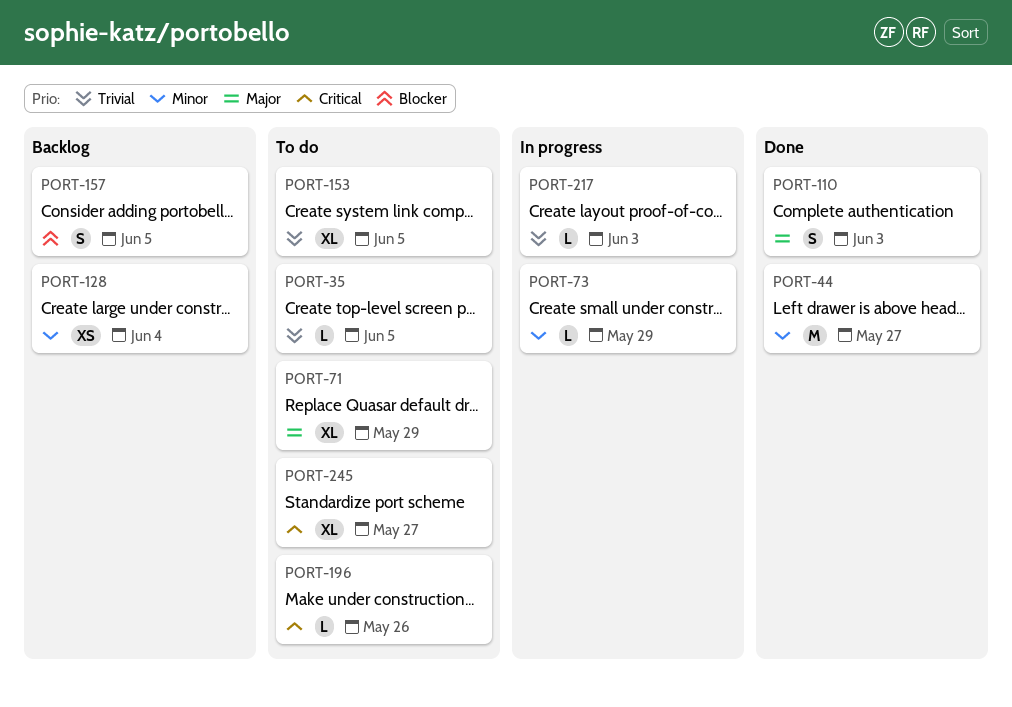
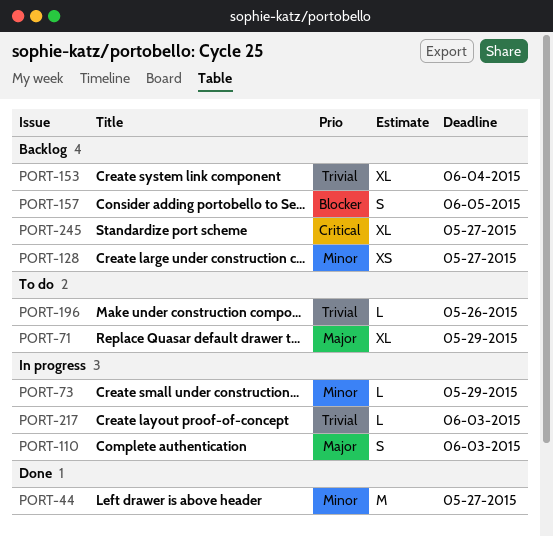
PORT-35: present -> none
PORT-110, status: Done -> In progress
PORT-128, due: Jun 4 -> May 27
PORT-153, status: To do -> Backlog
PORT-153, due: Jun 5 -> Jun 4
PORT-196, priority: Critical -> Trivial
PORT-245, status: To do -> Backlog

